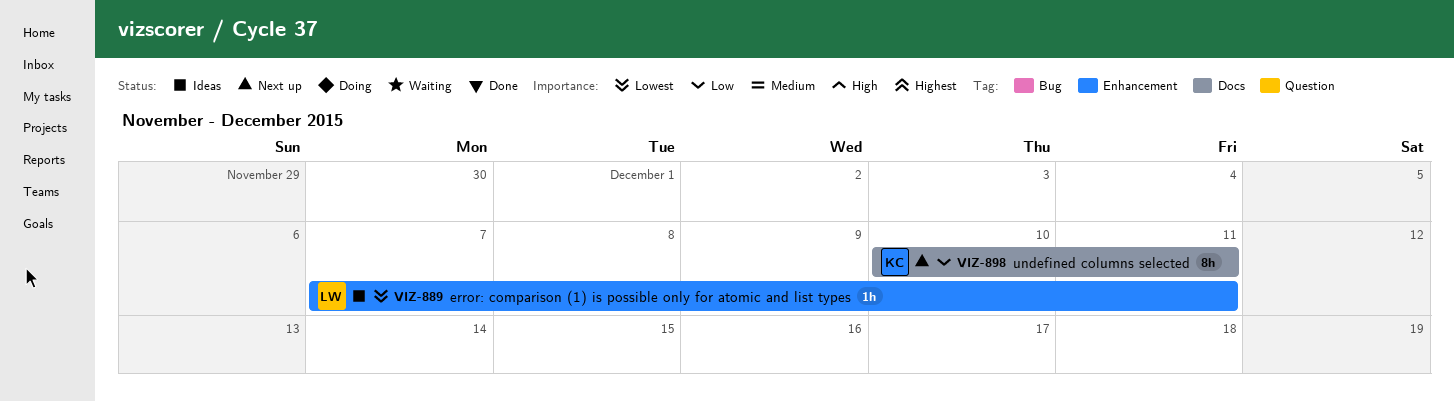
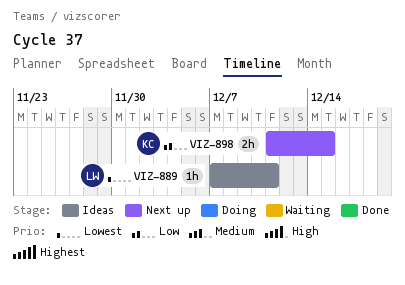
VIZ-898, estimate: 8h -> 2h
VIZ-898, start: Dec 10 -> Dec 11
VIZ-898, due: Dec 11 -> Dec 15

